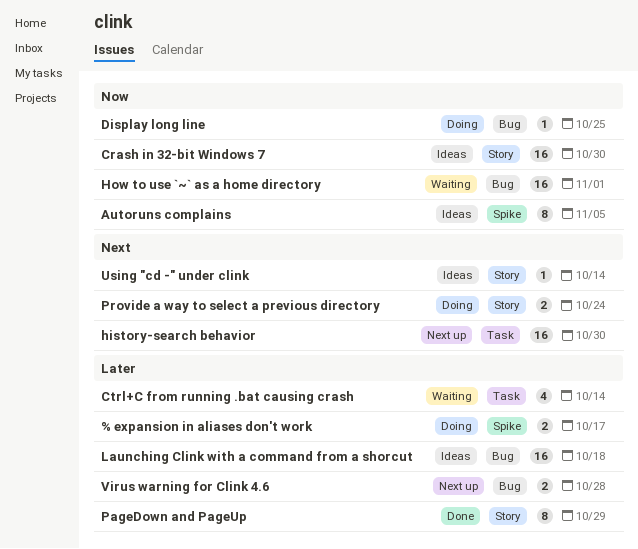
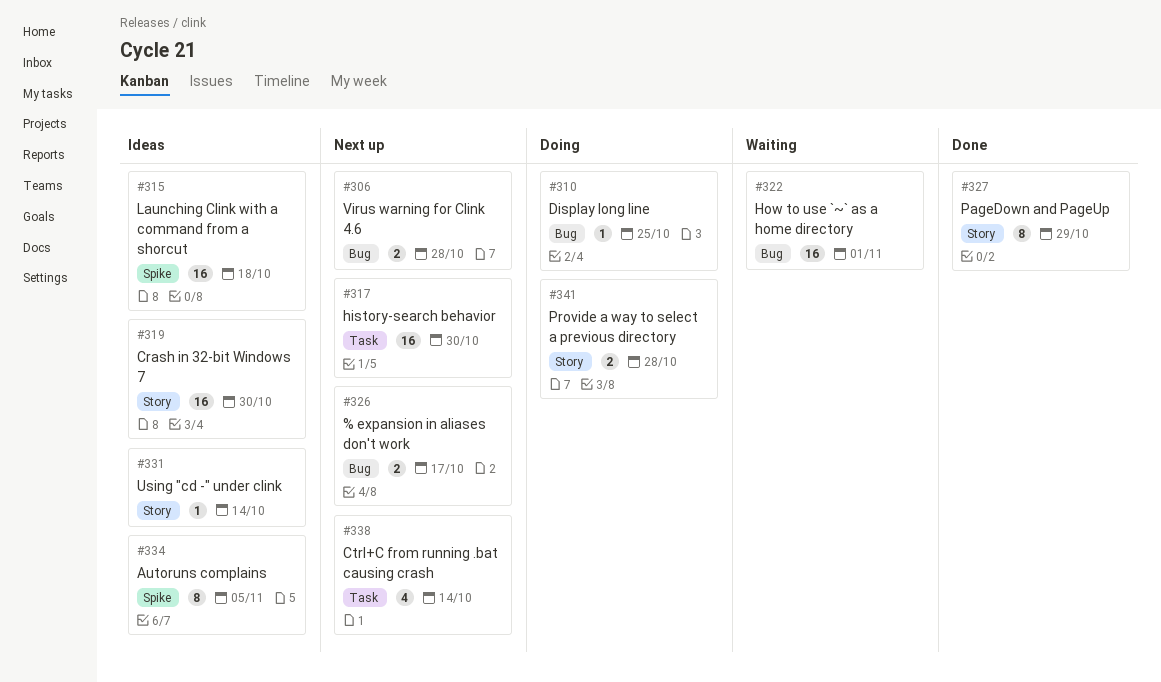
% expansion in aliases don't work, status: Doing -> Next up
% expansion in aliases don't work, label: Spike -> Bug
Ctrl+C from running .bat causing crash, status: Waiting -> Next up
Launching Clink with a command from a shorcut, label: Bug -> Spike
Provide a way to select a previous directory, due: Oct 24 -> Oct 28

